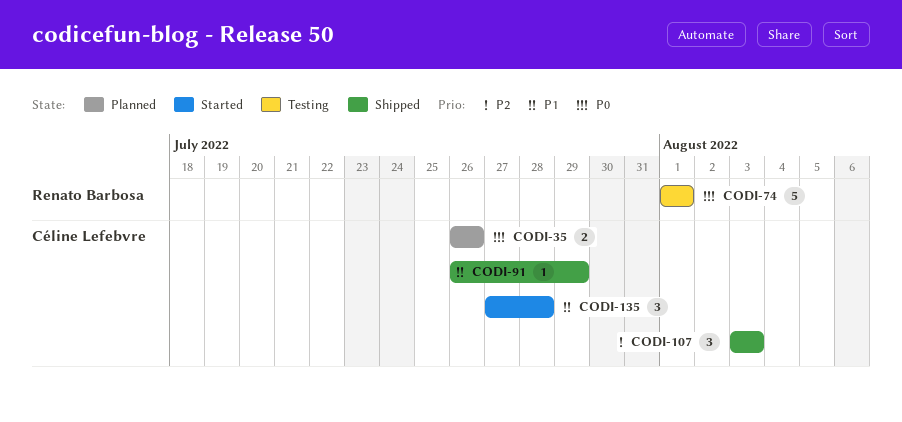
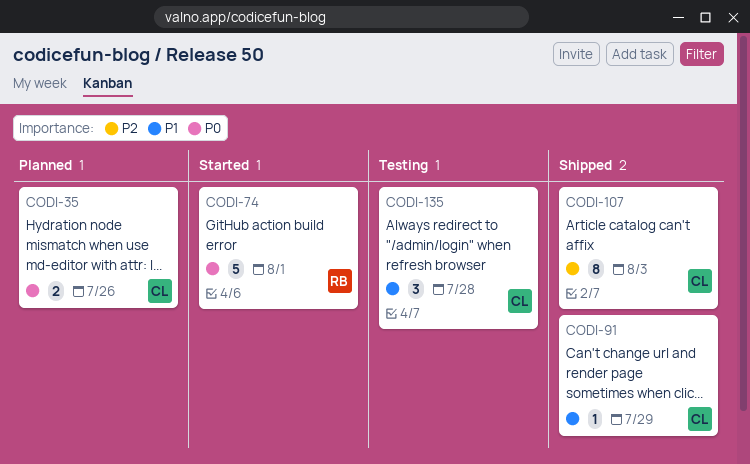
CODI-74, status: Testing -> Started
CODI-107, estimate: 3 -> 8
CODI-135, status: Started -> Testing

